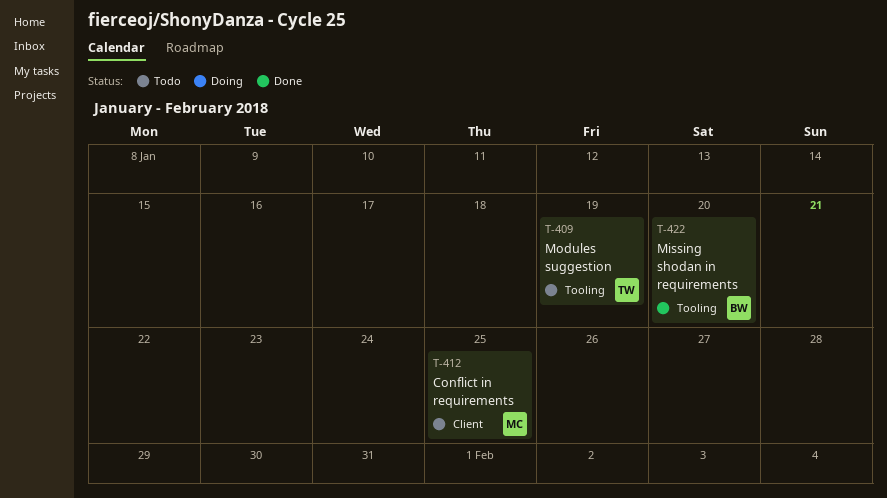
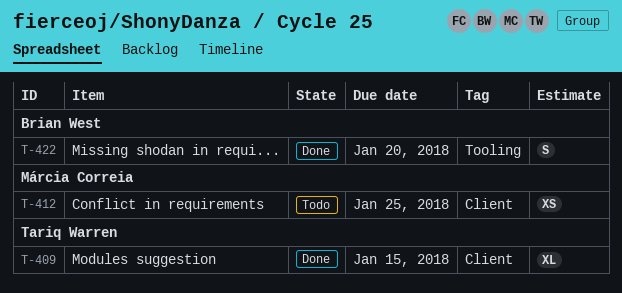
T-409, status: Todo -> Done
T-409, label: Tooling -> Client
T-409, due: Jan 19 -> Jan 15

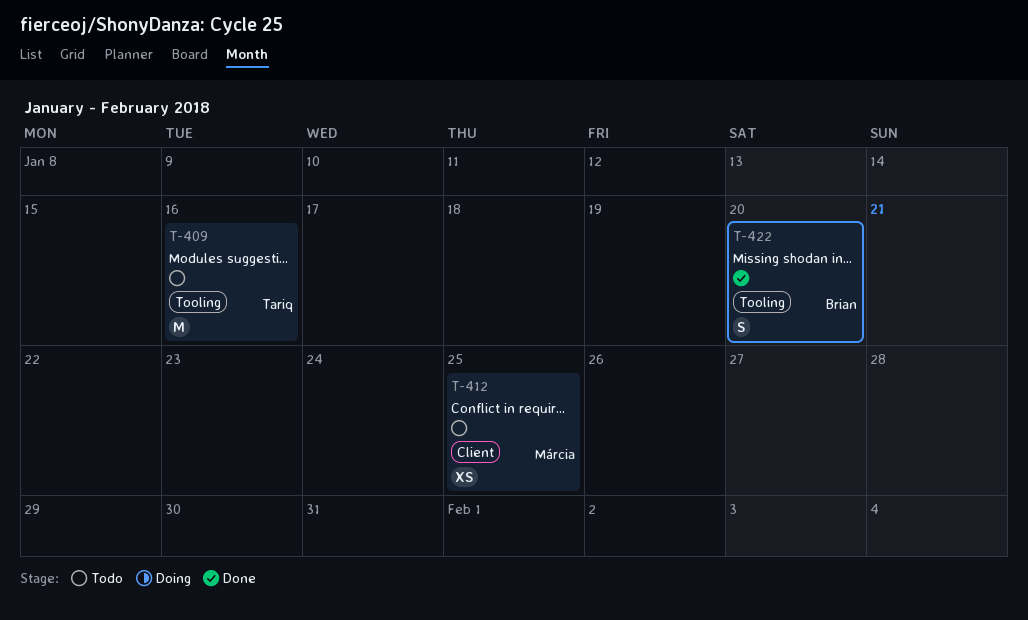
T-409, status: Done -> Todo
T-409, label: Client -> Tooling
T-409, estimate: XL -> M
T-409, due: Jan 15 -> Jan 16

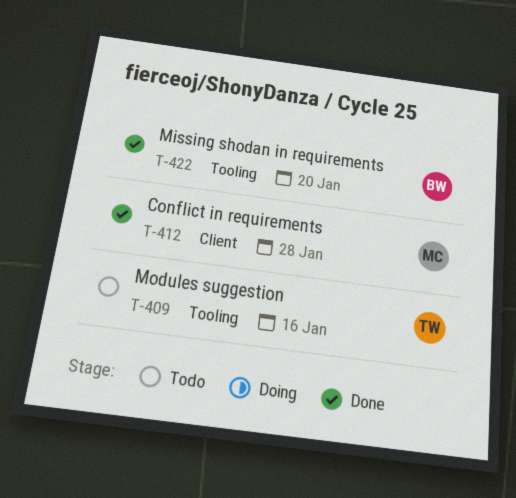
T-412, status: Todo -> Done
T-412, due: Jan 25 -> Jan 28

